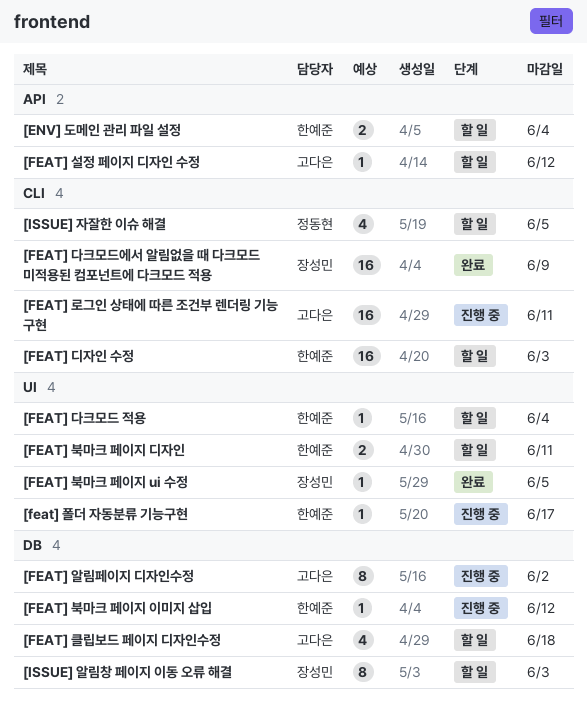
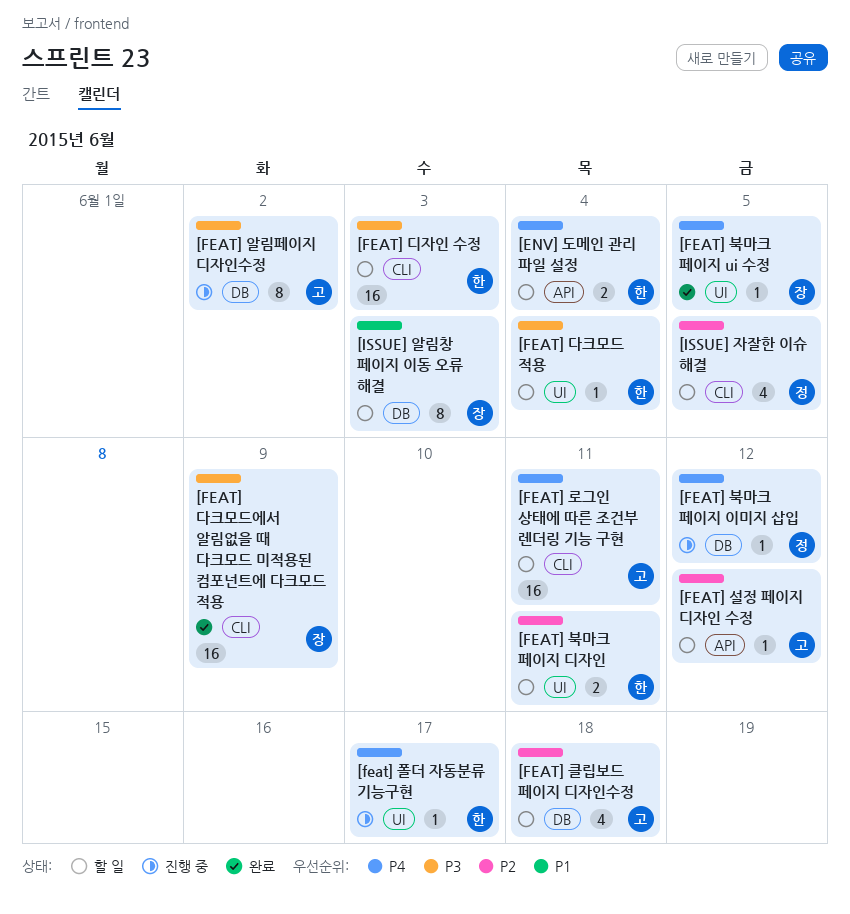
[FEAT] 로그인 상태에 따른 조건부 렌더링 기능 구현, status: 진행 중 -> 할 일
[FEAT] 북마크 페이지 이미지 삽입, owner: 한예준 -> 정동현

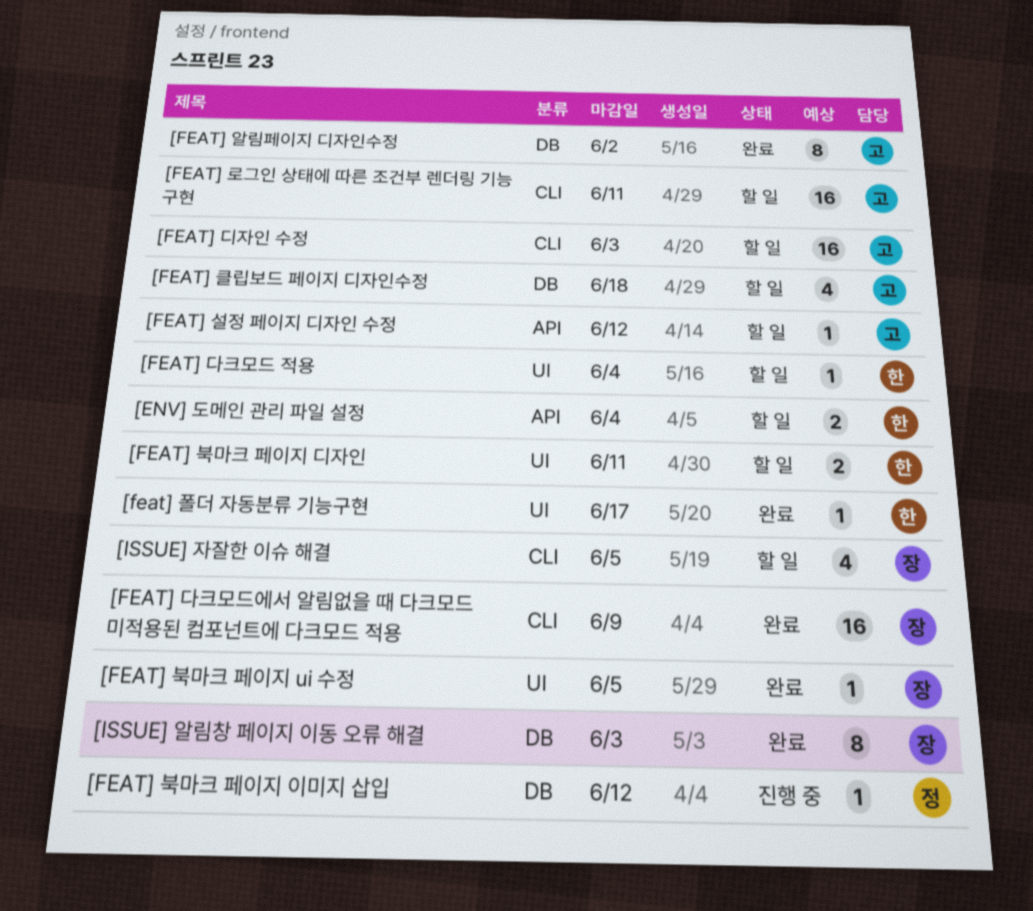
[FEAT] 디자인 수정, owner: 한 -> 고
[FEAT] 알림페이지 디자인수정, status: 진행 중 -> 완료
[feat] 폴더 자동분류 기능구현, status: 진행 중 -> 완료
[ISSUE] 알림창 페이지 이동 오류 해결, status: 할 일 -> 완료
[ISSUE] 자잘한 이슈 해결, owner: 정 -> 장

